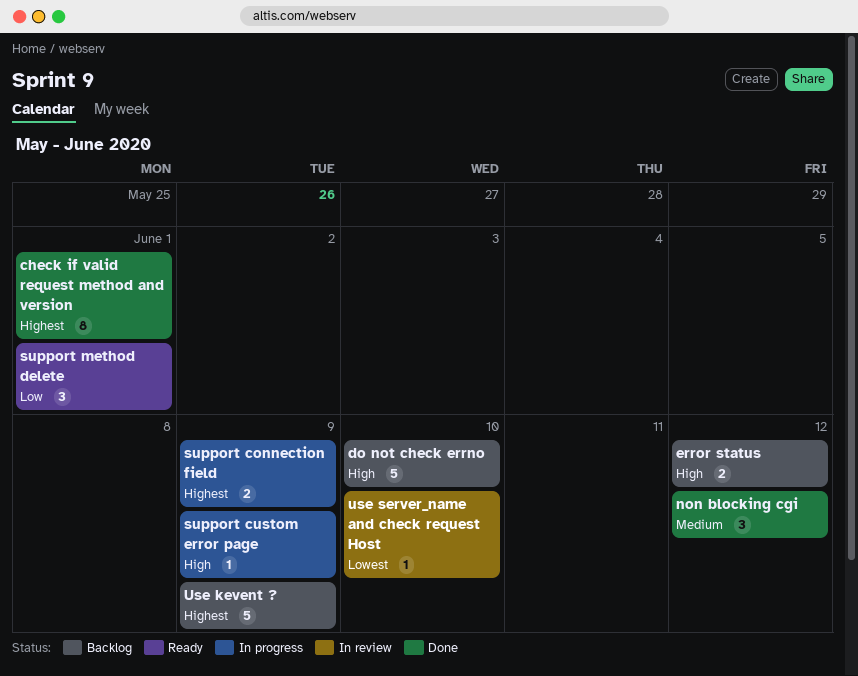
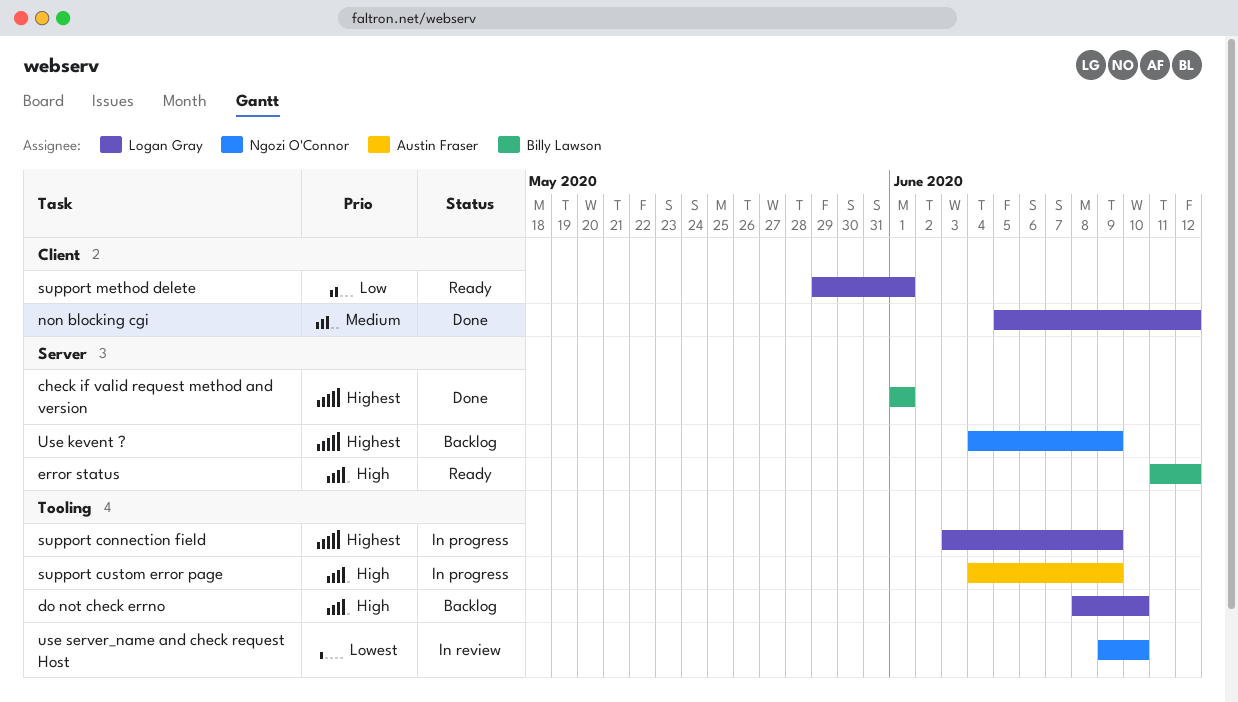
error status, status: Backlog -> Ready

